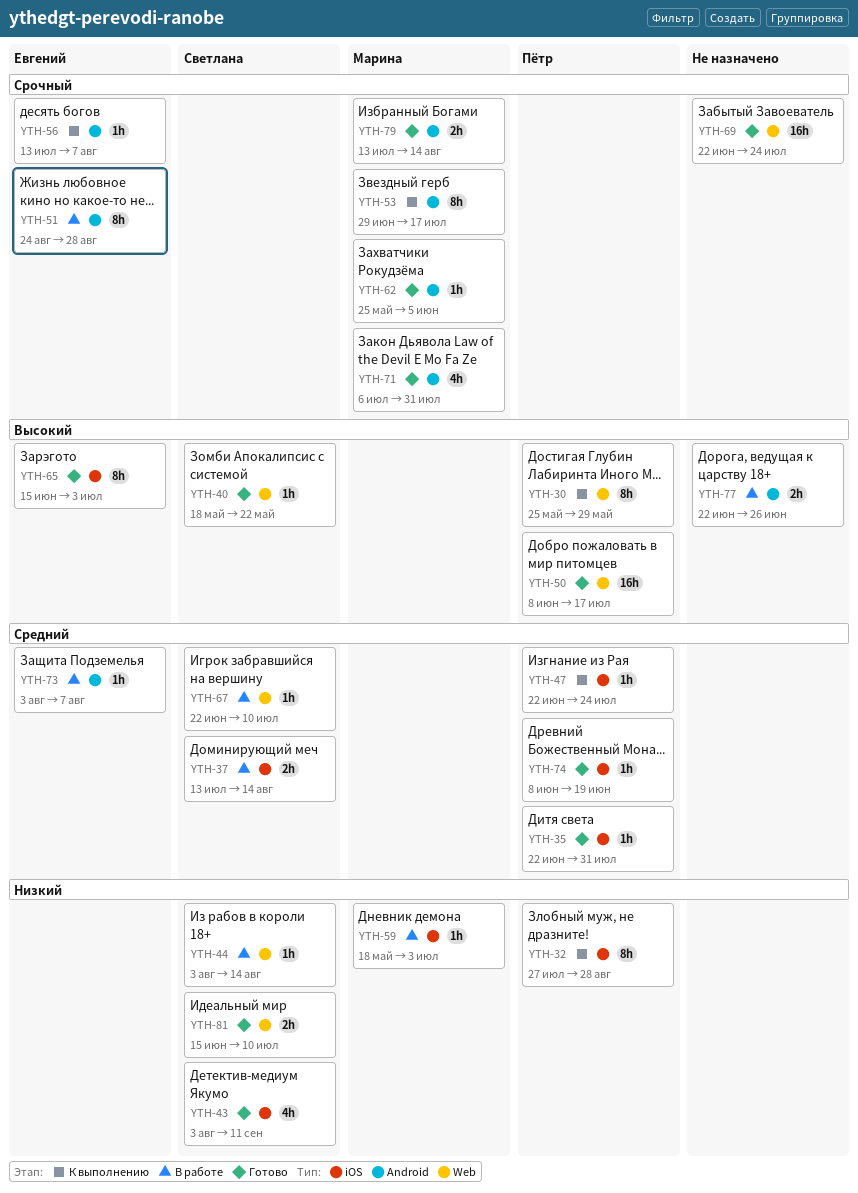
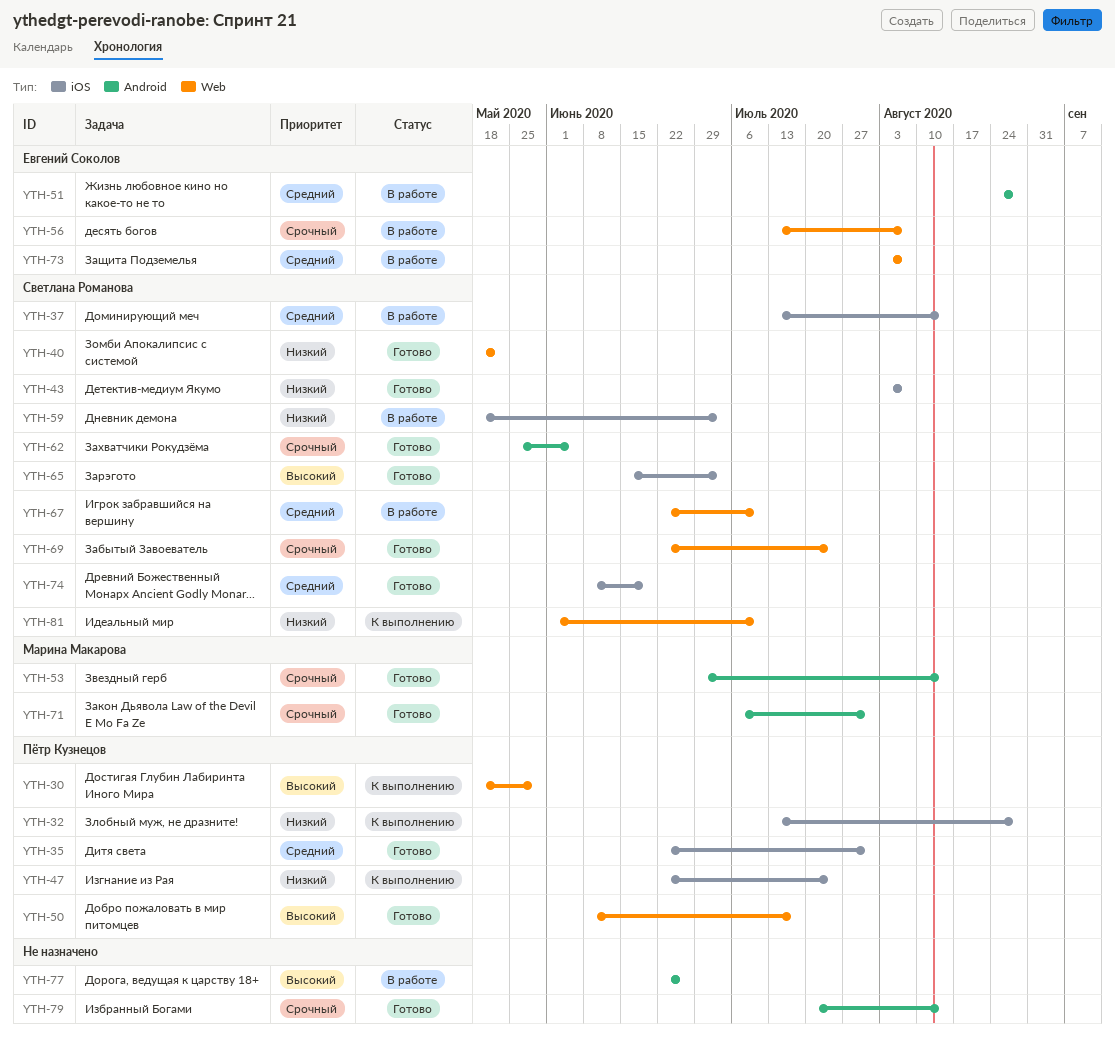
YTH-30, start: May 25 -> May 18
YTH-32, start: Jul 27 -> Jul 13
YTH-40, priority: Высокий -> Низкий
YTH-43, due: Sep 11 -> Aug 7
YTH-44: present -> none
YTH-47, priority: Средний -> Низкий
YTH-51, priority: Срочный -> Средний
YTH-53, status: К выполнению -> Готово
YTH-53, due: Jul 17 -> Aug 14
YTH-56, status: К выполнению -> В работе
YTH-56, label: Android -> Web
YTH-59, owner: Марина Макарова -> Светлана Романова
YTH-62, owner: Марина Макарова -> Светлана Романова
YTH-65, owner: Евгений Соколов -> Светлана Романова
YTH-69, owner: none -> Светлана Романова
YTH-73, label: Android -> Web
YTH-74, owner: Пётр Кузнецов -> Светлана Романова
YTH-79, owner: Марина Макарова -> none
YTH-79, start: Jul 13 -> Jul 20
YTH-81, status: Готово -> К выполнению
YTH-81, start: Jun 15 -> Jun 1

